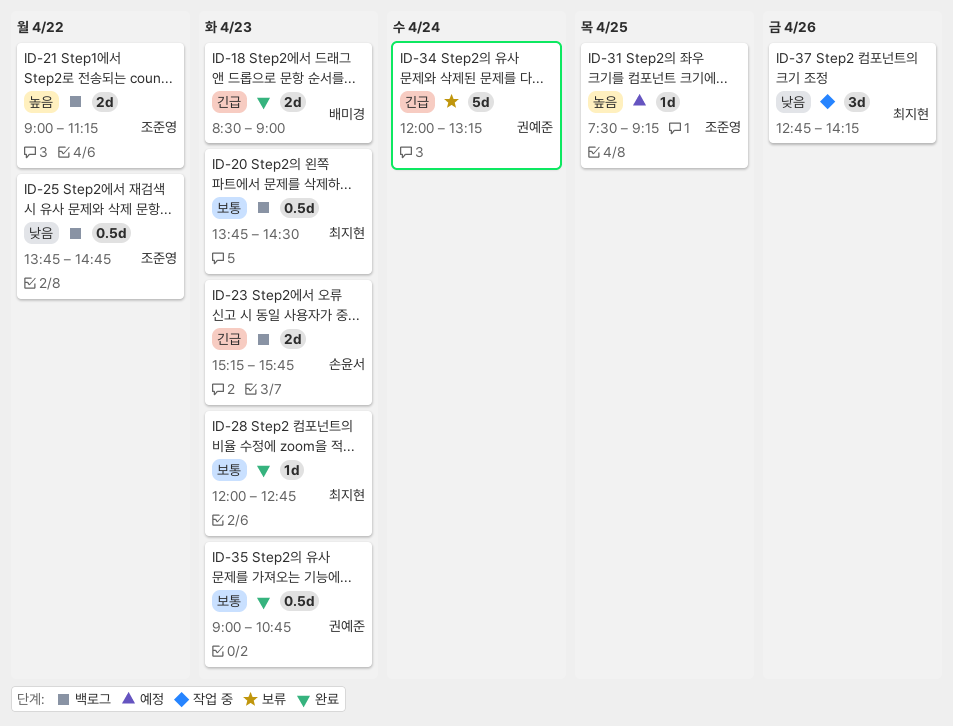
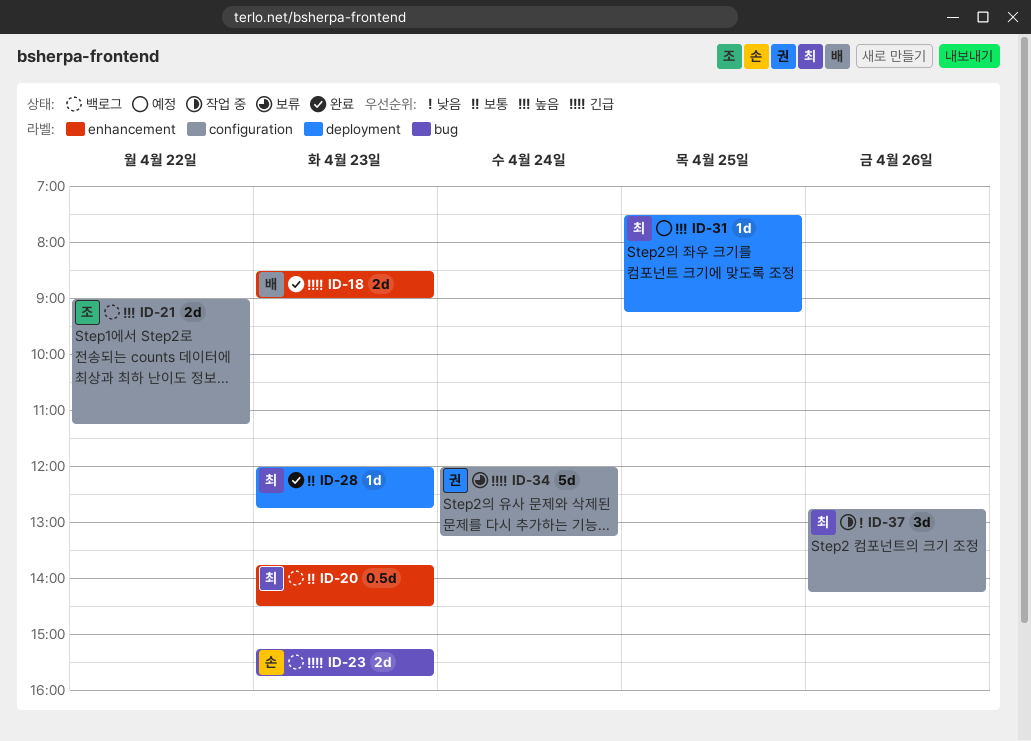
ID-25: present -> none
ID-31, owner: 조준영 -> 최지현
ID-35: present -> none

